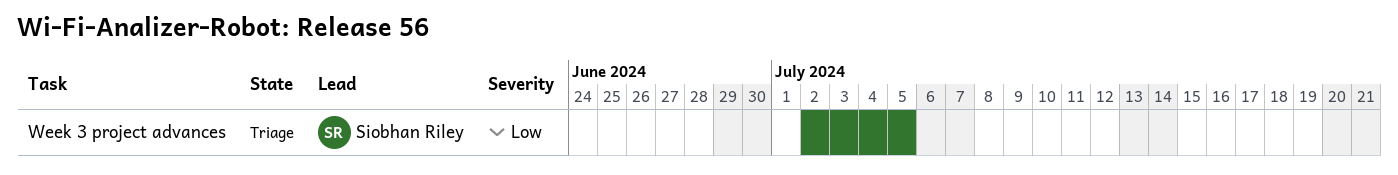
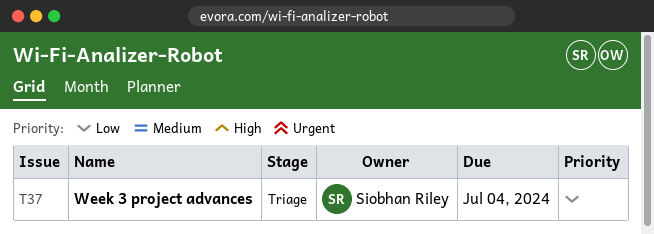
Week 3 project advances, due: Jul 5 -> Jul 4

